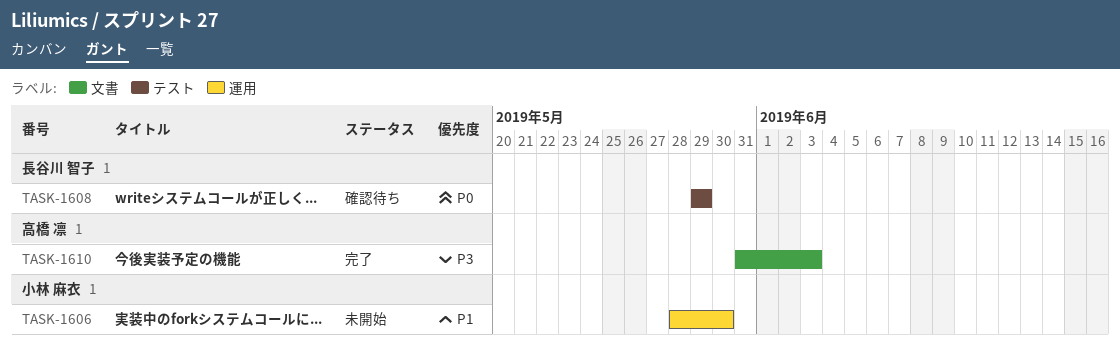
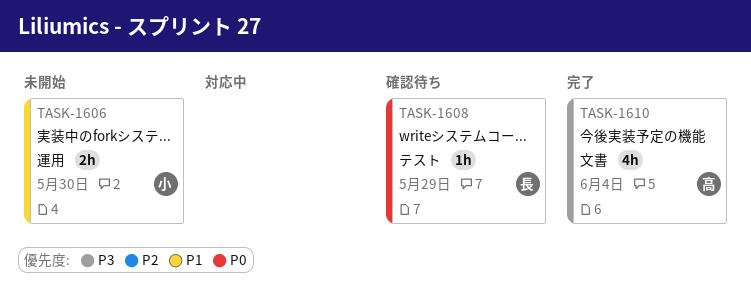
TASK-1610, due: Jun 3 -> Jun 4

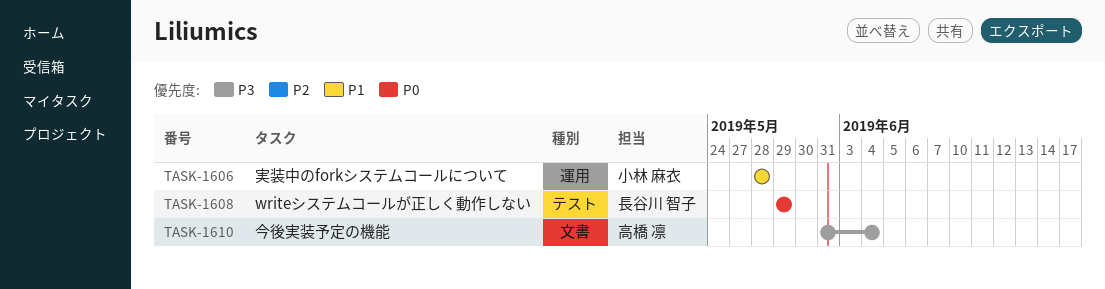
TASK-1606, due: May 30 -> May 28

